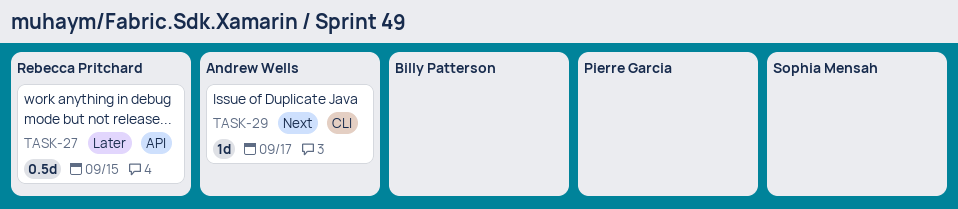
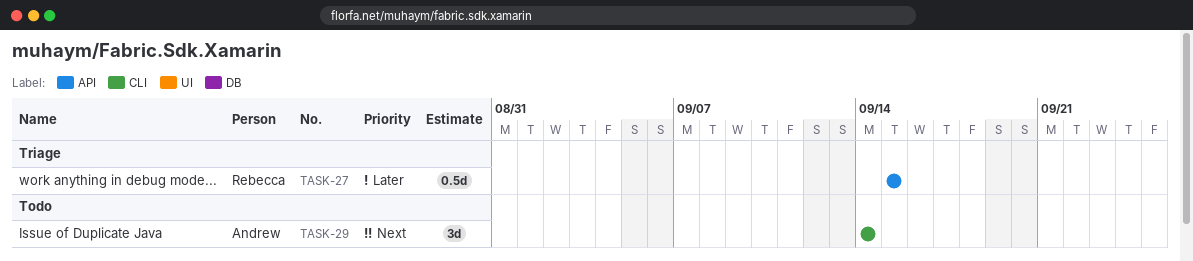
TASK-29, estimate: 1d -> 3d
TASK-29, due: Sep 17 -> Sep 14

